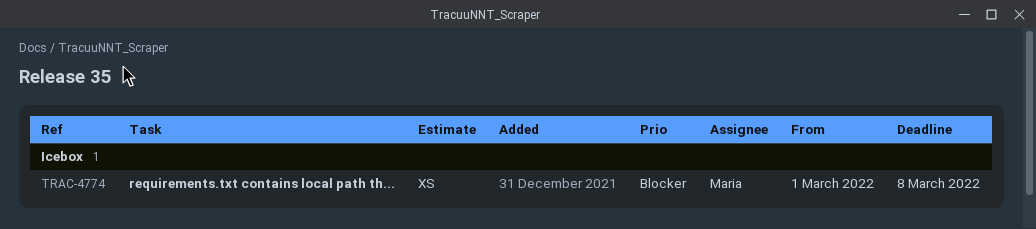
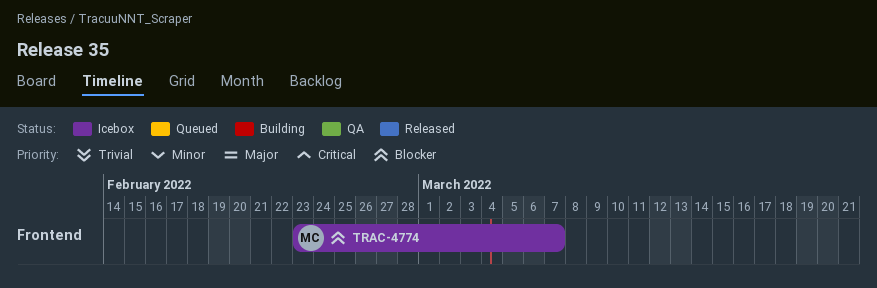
TRAC-4774, start: Mar 1 -> Feb 23
TRAC-4774, due: Mar 8 -> Mar 7

